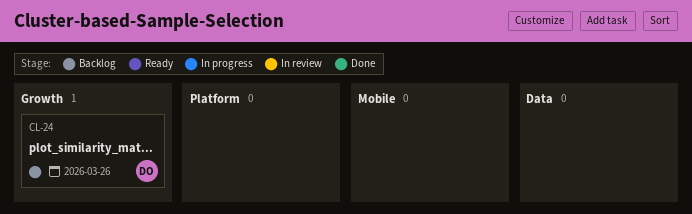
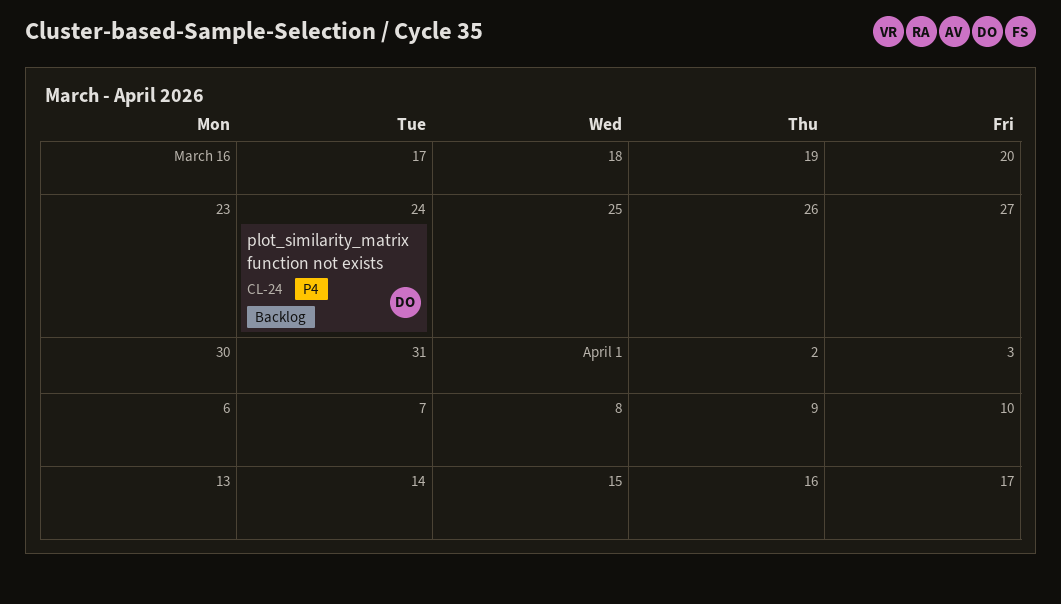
CL-24, due: Mar 26 -> Mar 24

